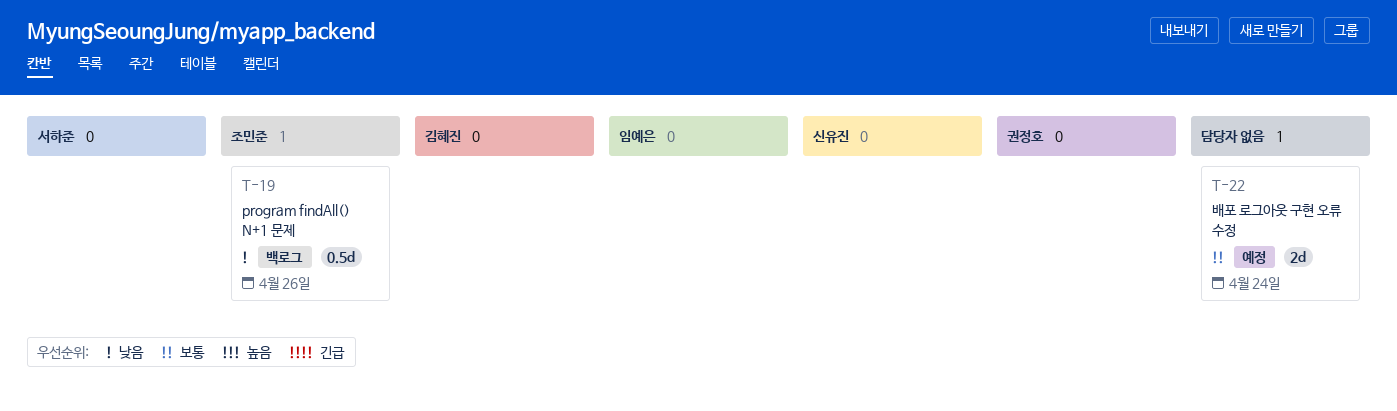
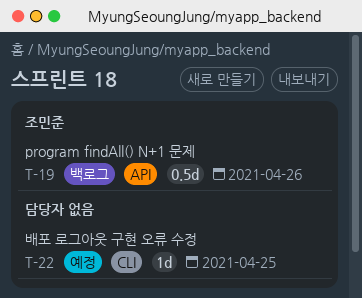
T-22, estimate: 2d -> 1d
T-22, due: Apr 24 -> Apr 25

